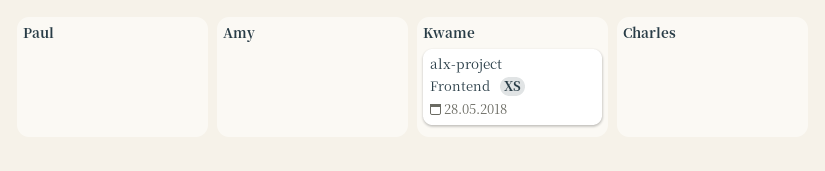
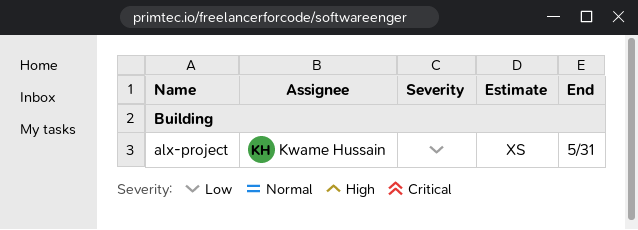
alx-project, due: May 28 -> May 31

